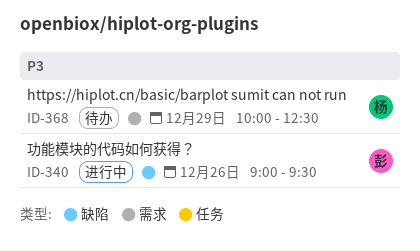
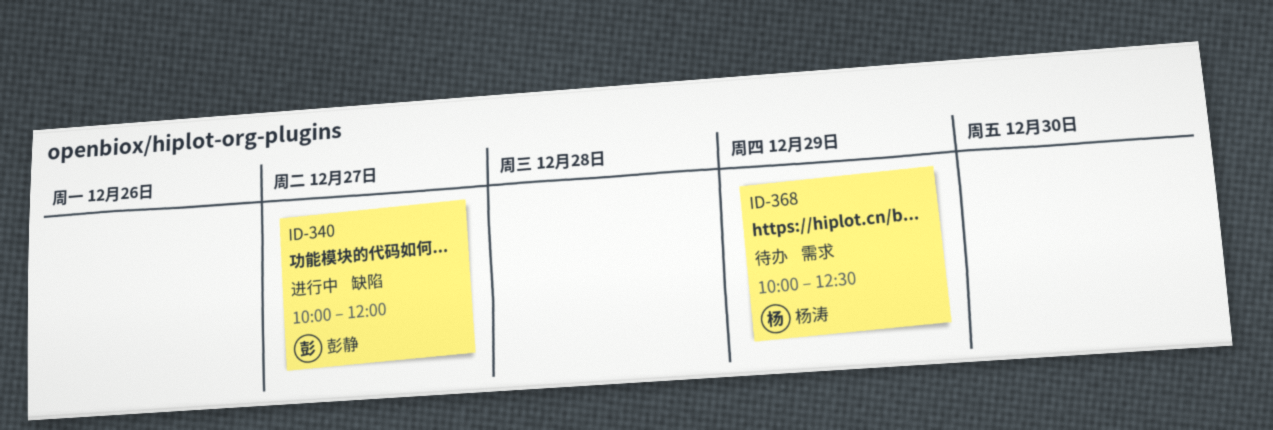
ID-340, day: Dec 26 -> Dec 27
ID-340, begins: 09:00 -> 10:00
ID-340, ends: 09:30 -> 12:00

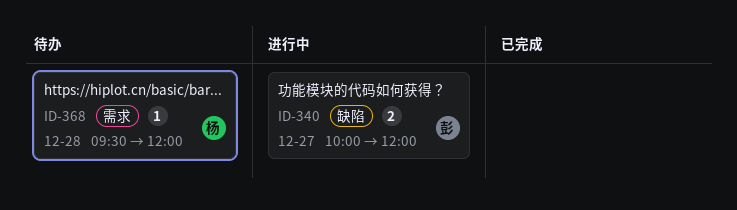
ID-368, day: Dec 29 -> Dec 28
ID-368, begins: 10:00 -> 09:30
ID-368, ends: 12:30 -> 12:00

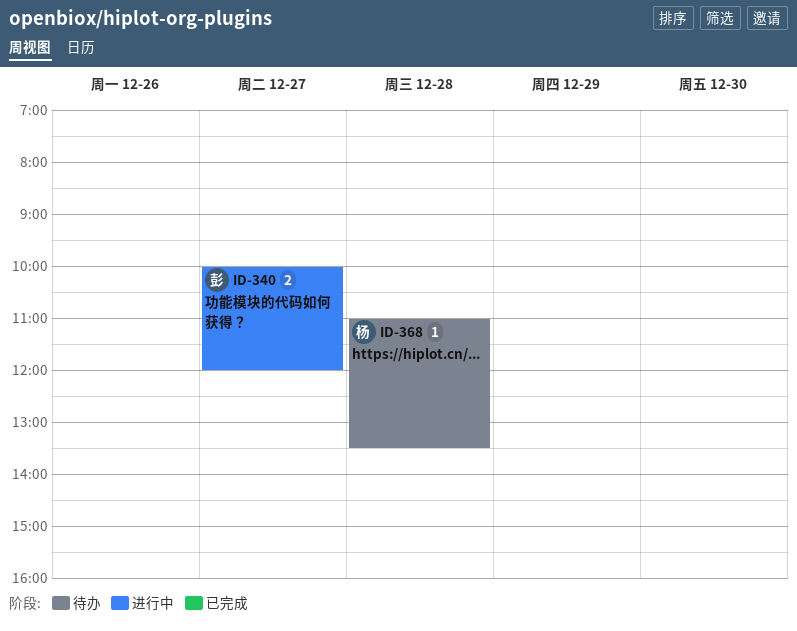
ID-368, begins: 09:30 -> 11:00
ID-368, ends: 12:00 -> 13:30

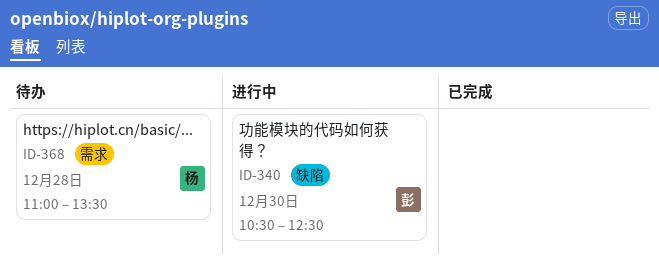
ID-340, day: Dec 27 -> Dec 30
ID-340, begins: 10:00 -> 10:30
ID-340, ends: 12:00 -> 12:30

